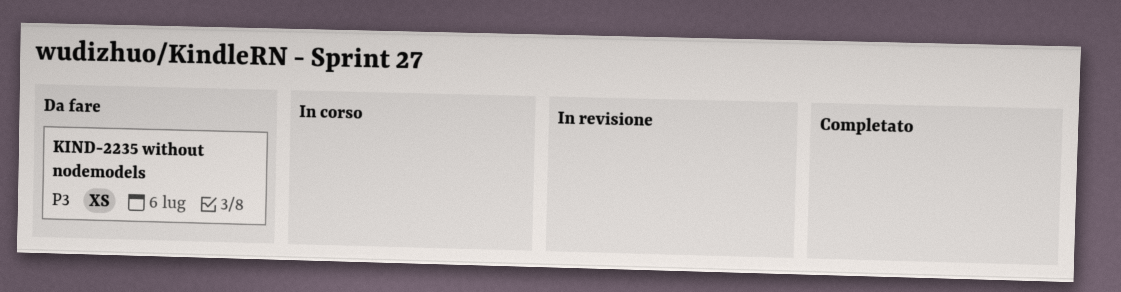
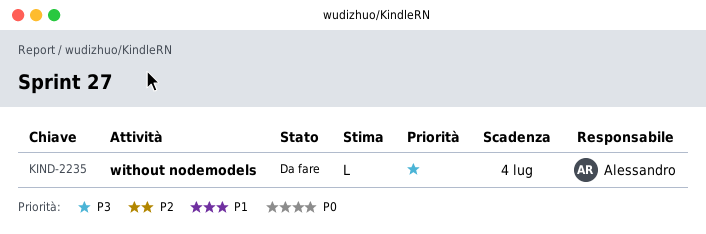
KIND-2235, estimate: XS -> L
KIND-2235, due: Jul 6 -> Jul 4

